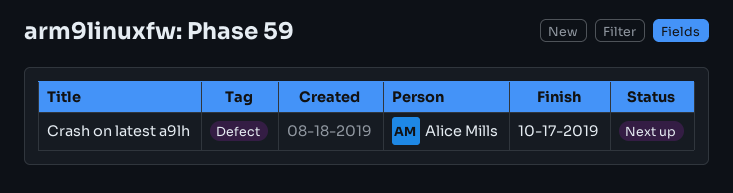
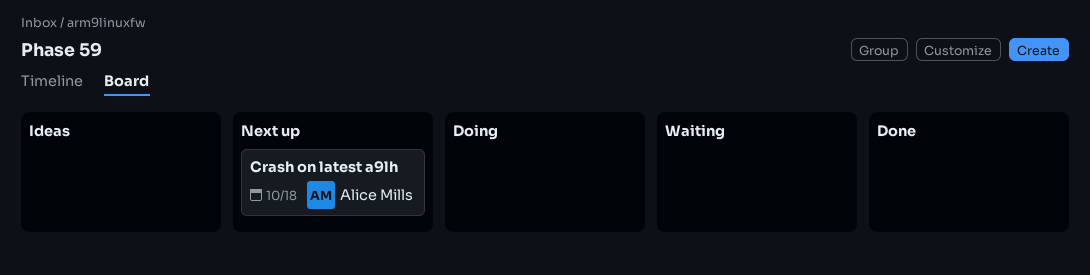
Crash on latest a9lh, due: Oct 17 -> Oct 18

